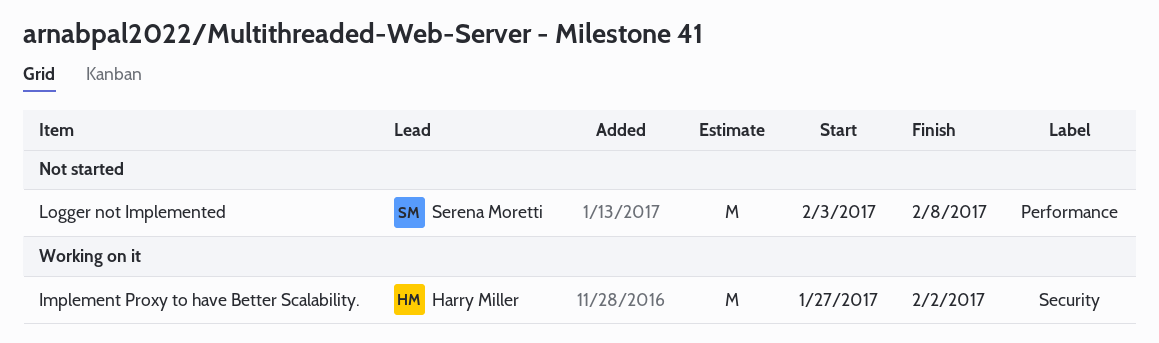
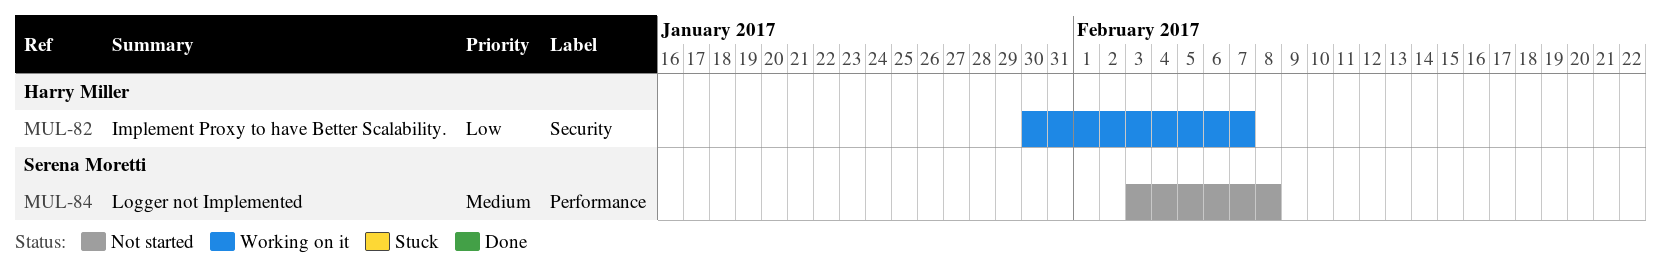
Implement Proxy to have Better Scalability., start: Jan 27 -> Jan 30
Implement Proxy to have Better Scalability., due: Feb 2 -> Feb 7

